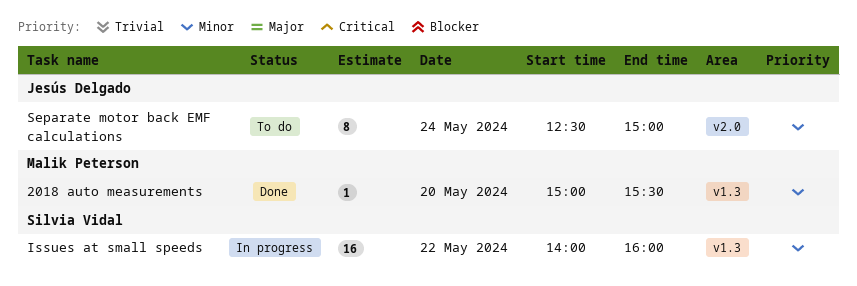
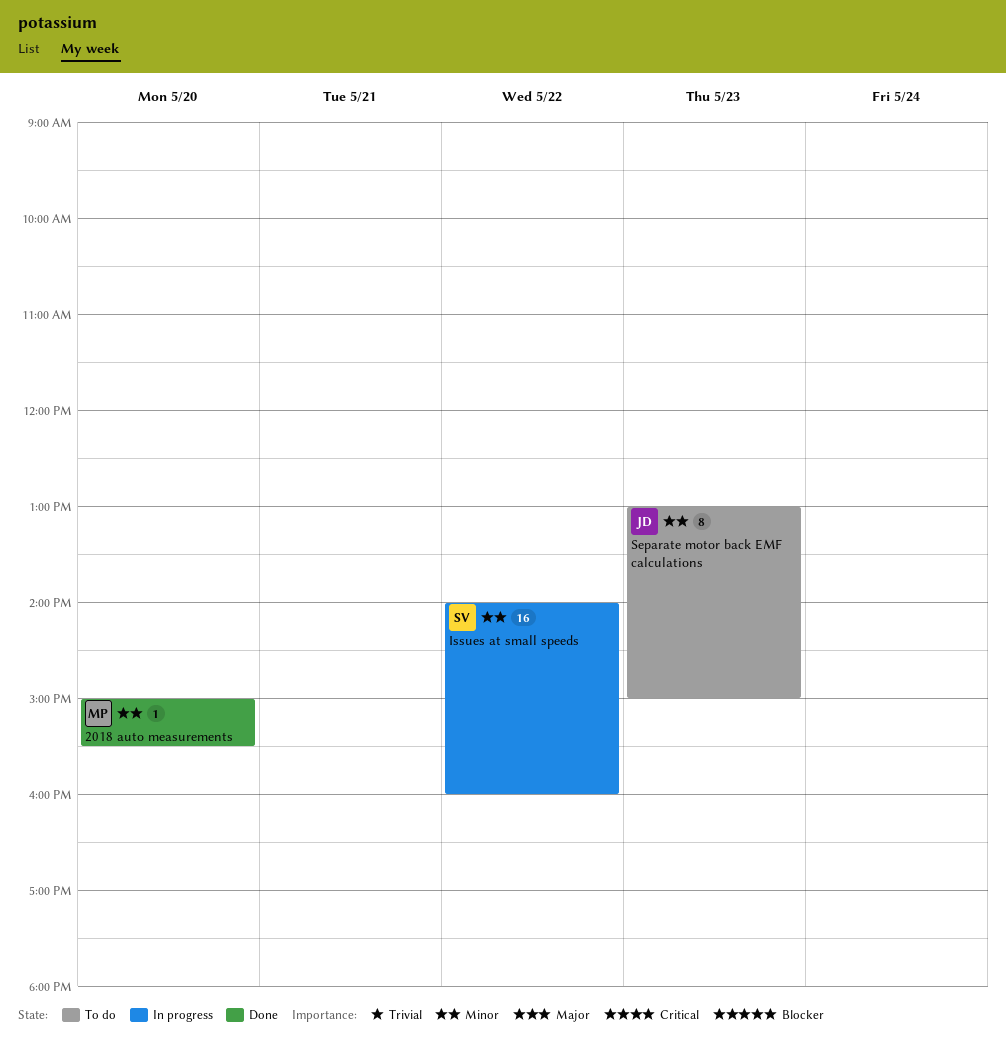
Separate motor back EMF calculations, day: May 24 -> May 23
Separate motor back EMF calculations, begins: 12:30 -> 13:00

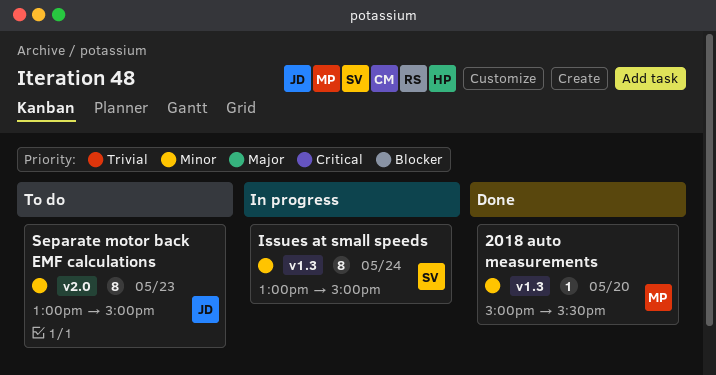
Issues at small speeds, estimate: 16 -> 8
Issues at small speeds, day: May 22 -> May 24
Issues at small speeds, begins: 14:00 -> 13:00
Issues at small speeds, ends: 16:00 -> 15:00

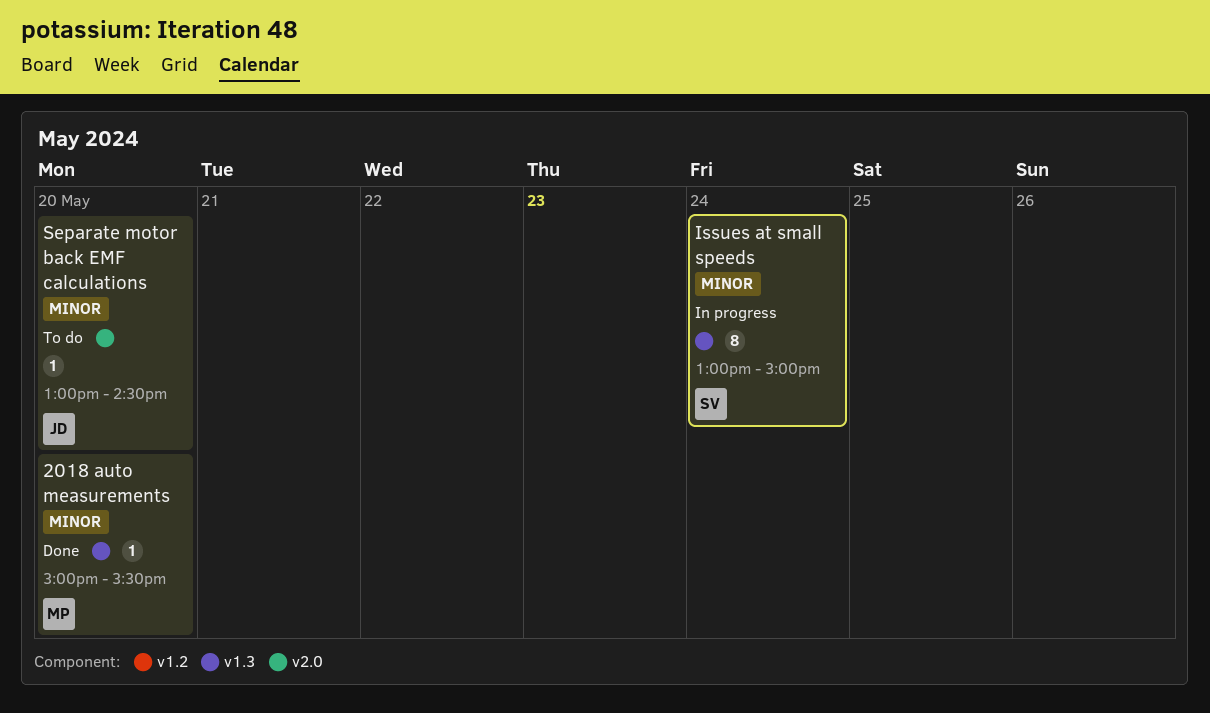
Separate motor back EMF calculations, estimate: 8 -> 1
Separate motor back EMF calculations, day: May 23 -> May 20
Separate motor back EMF calculations, ends: 15:00 -> 14:30

